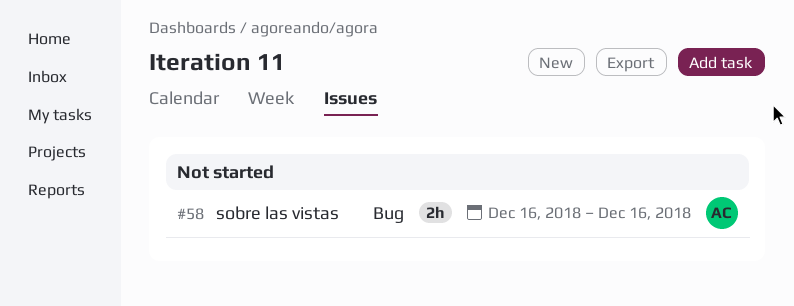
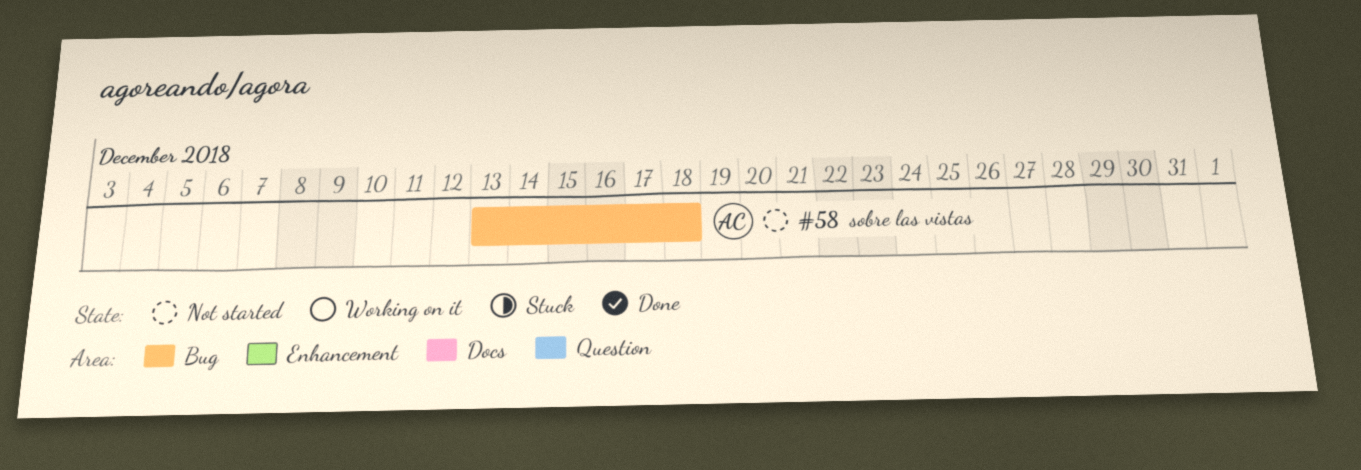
#58, start: Dec 16 -> Dec 13
#58, due: Dec 16 -> Dec 18

